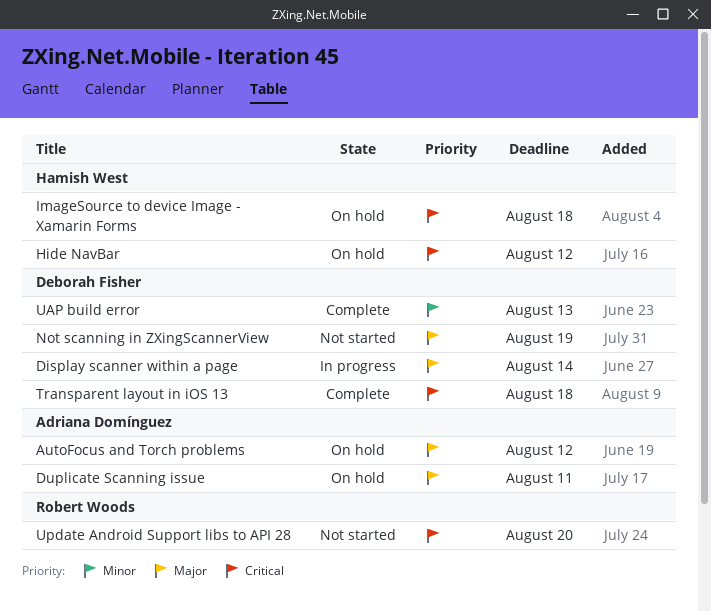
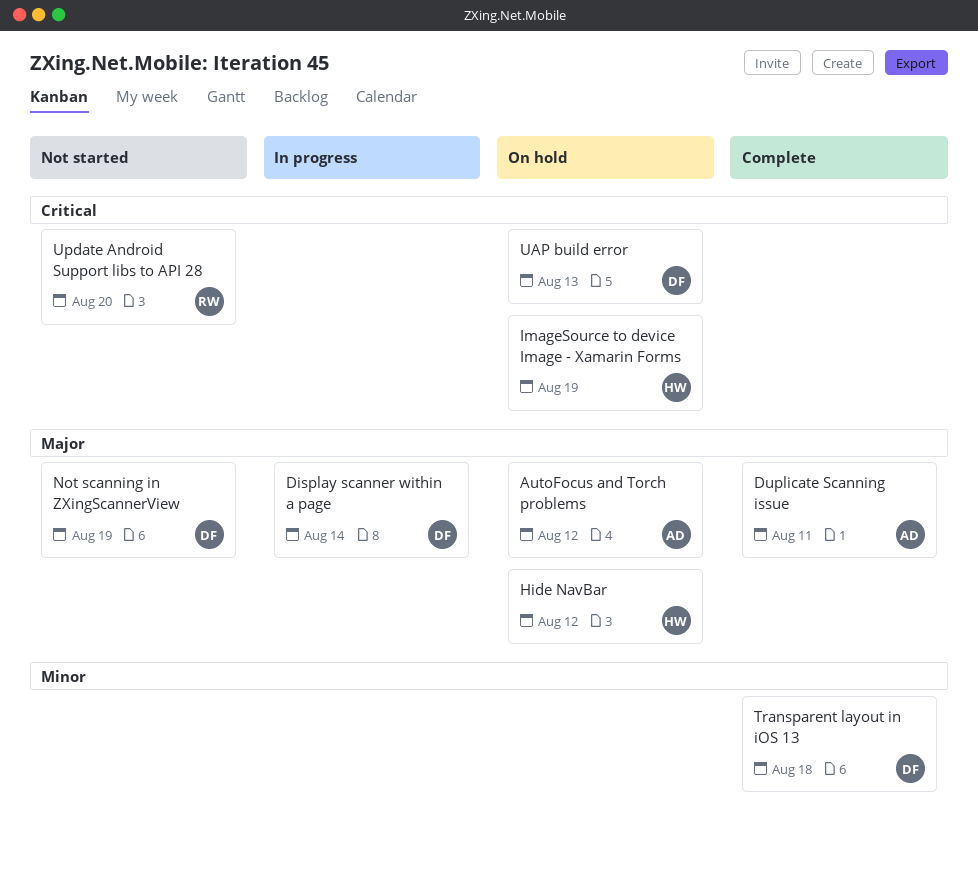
Duplicate Scanning issue, status: On hold -> Complete
Hide NavBar, priority: Critical -> Major
ImageSource to device Image - Xamarin Forms, due: Aug 18 -> Aug 19
Transparent layout in iOS 13, priority: Critical -> Minor
UAP build error, status: Complete -> On hold
UAP build error, priority: Minor -> Critical

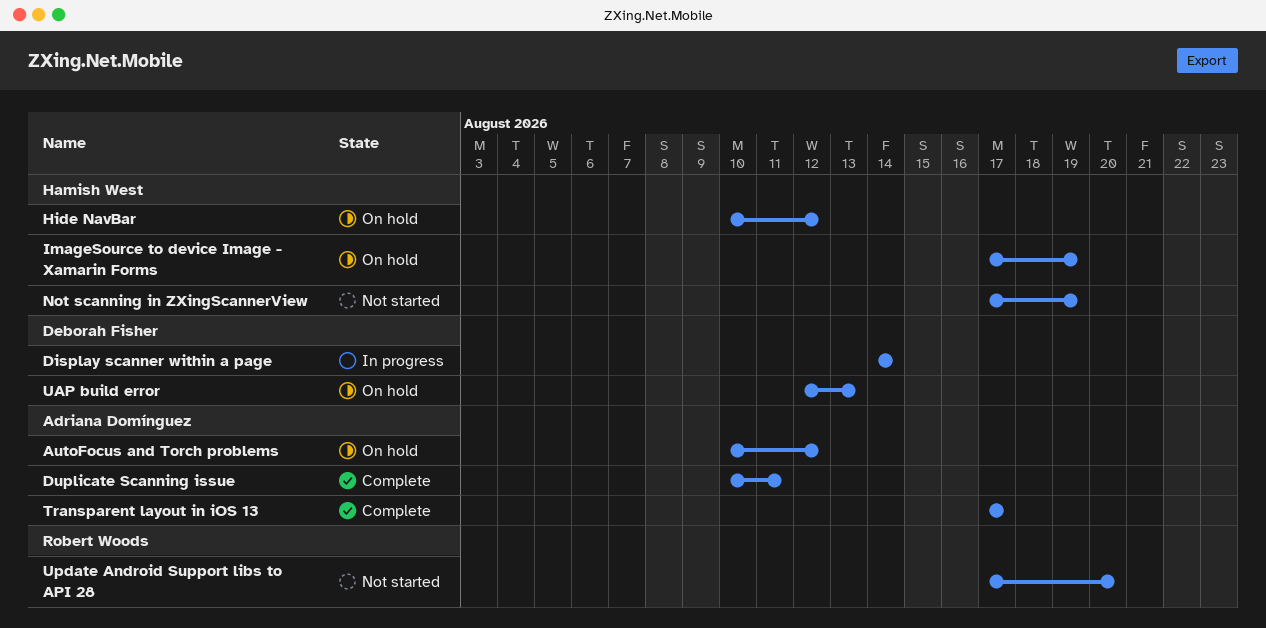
Not scanning in ZXingScannerView, owner: Deborah Fisher -> Hamish West
Transparent layout in iOS 13, owner: Deborah Fisher -> Adriana Domínguez
Transparent layout in iOS 13, due: Aug 18 -> Aug 17

